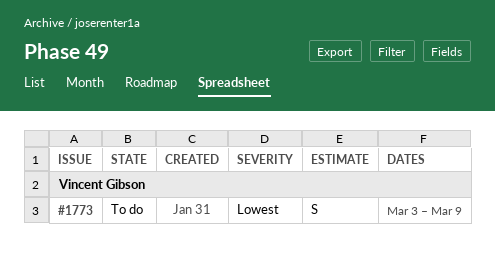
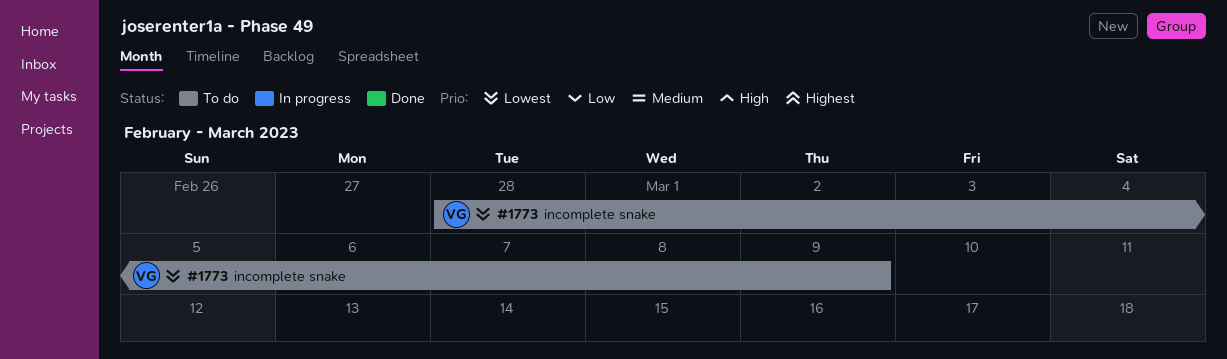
#1773, start: Mar 3 -> Feb 28

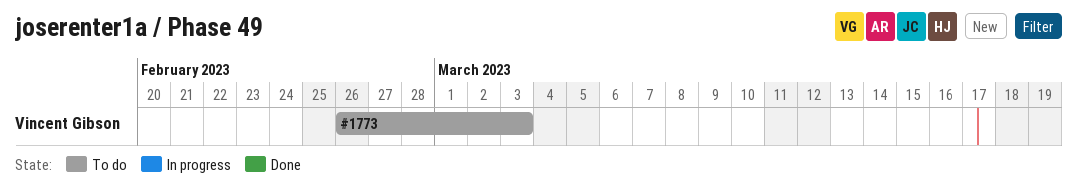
#1773, start: Feb 28 -> Feb 26
#1773, due: Mar 9 -> Mar 3

